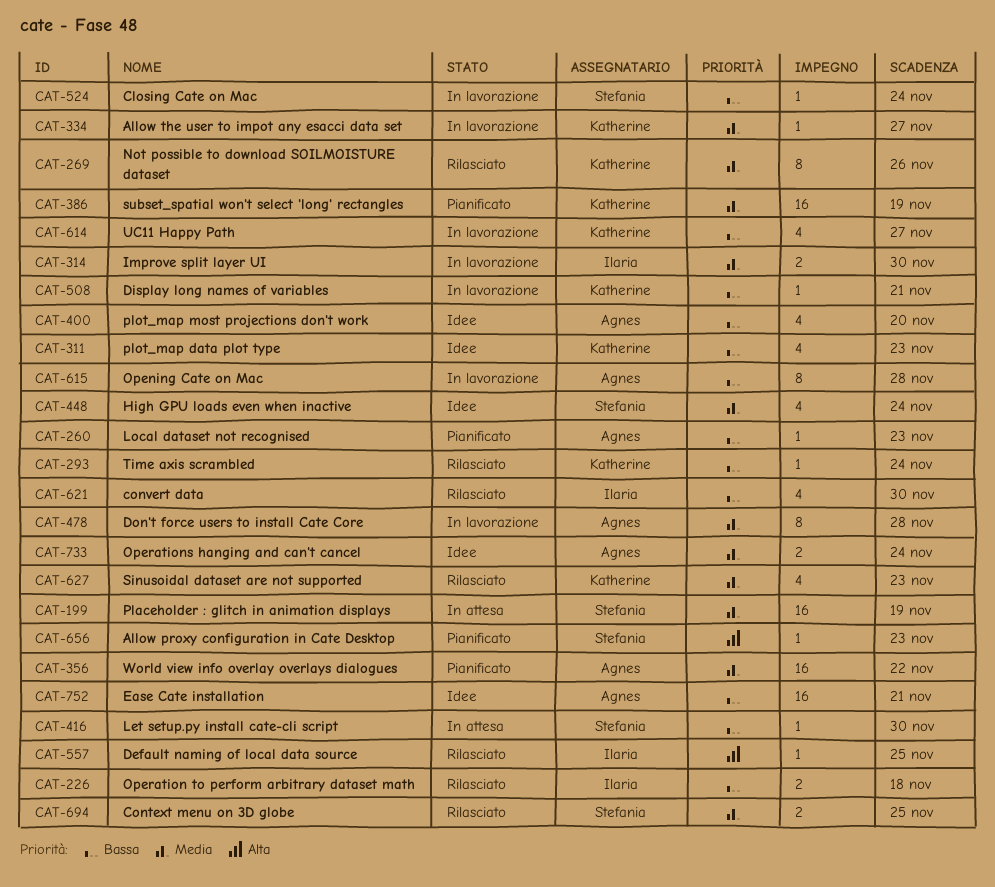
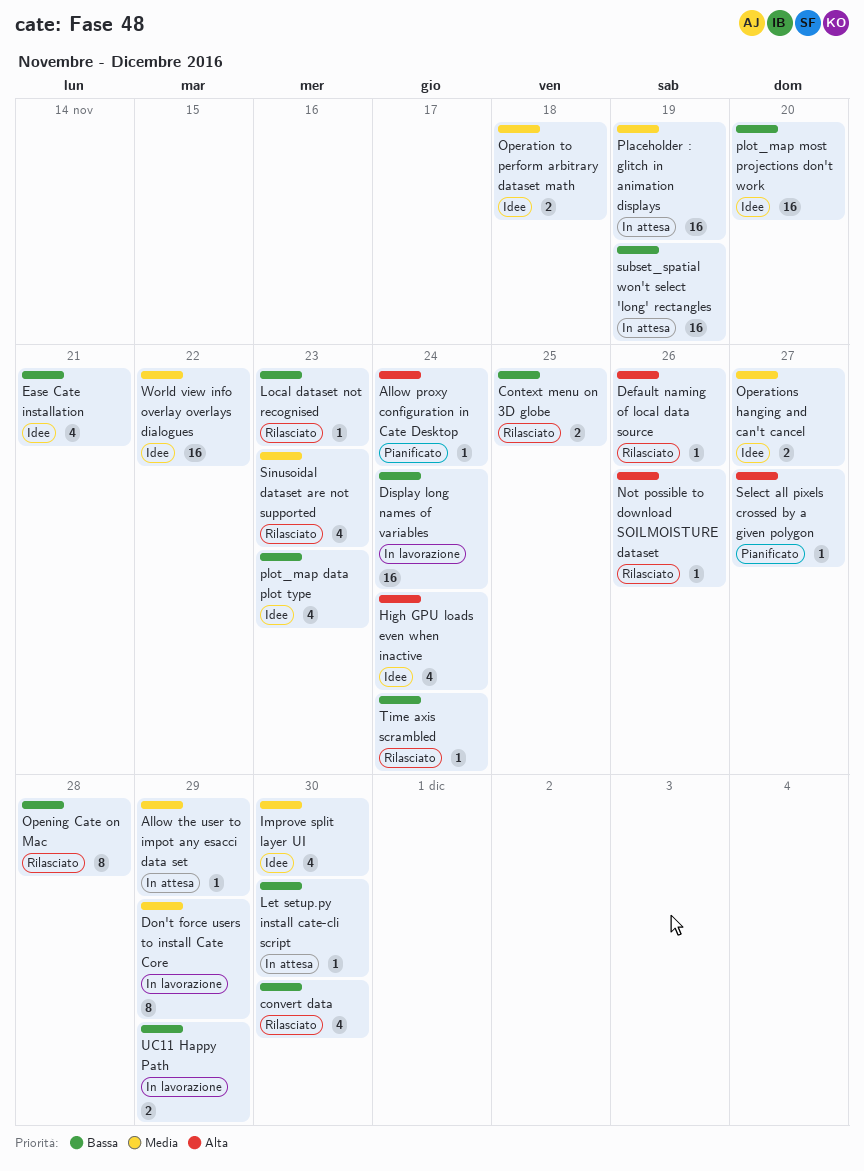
Allow proxy configuration in Cate Desktop, due: Nov 23 -> Nov 24
Allow the user to impot any esacci data set, status: In lavorazione -> In attesa
Allow the user to impot any esacci data set, due: Nov 27 -> Nov 29
Closing Cate on Mac: present -> none
Context menu on 3D globe, priority: Media -> Bassa
Default naming of local data source, due: Nov 25 -> Nov 26
Display long names of variables, estimate: 1 -> 16
Display long names of variables, due: Nov 21 -> Nov 24
Don't force users to install Cate Core, due: Nov 28 -> Nov 29
Ease Cate installation, estimate: 16 -> 4
High GPU loads even when inactive, priority: Media -> Alta
Improve split layer UI, status: In lavorazione -> Idee
Improve split layer UI, estimate: 2 -> 4
Local dataset not recognised, status: Pianificato -> Rilasciato
Not possible to download SOILMOISTURE dataset, priority: Media -> Alta
Not possible to download SOILMOISTURE dataset, estimate: 8 -> 1
Opening Cate on Mac, status: In lavorazione -> Rilasciato
Operation to perform arbitrary dataset math, status: Rilasciato -> Idee
Operation to perform arbitrary dataset math, priority: Bassa -> Media
Operations hanging and can't cancel, due: Nov 24 -> Nov 27
plot_map most projections don't work, estimate: 4 -> 16
Select all pixels crossed by a given polygon: none -> present
subset_spatial won't select 'long' rectangles, status: Pianificato -> In attesa
subset_spatial won't select 'long' rectangles, priority: Media -> Bassa
UC11 Happy Path, estimate: 4 -> 2
UC11 Happy Path, due: Nov 27 -> Nov 29
World view info overlay overlays dialogues, status: Pianificato -> Idee

